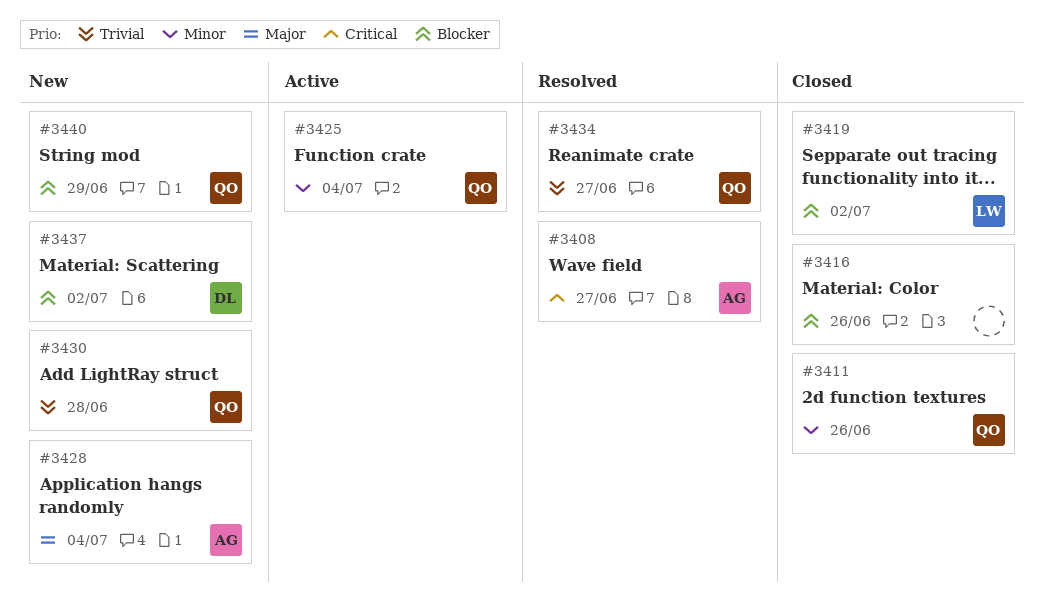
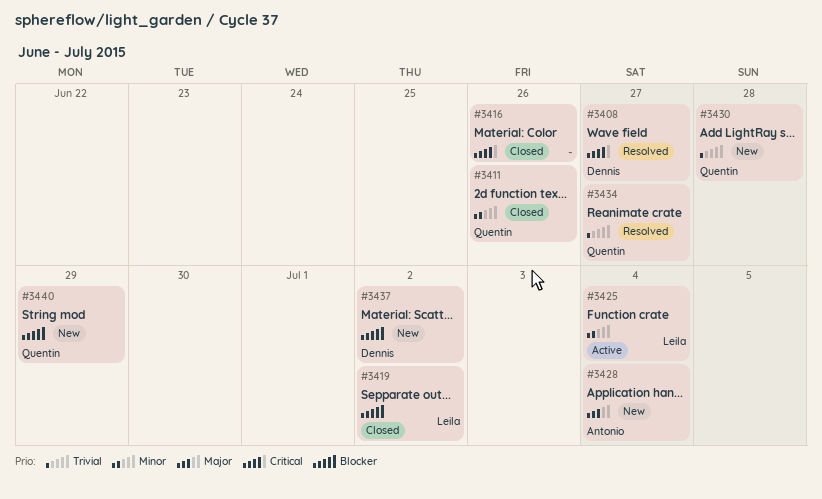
#3408, owner: Antonio -> Dennis
#3416, priority: Blocker -> Critical
#3425, owner: Quentin -> Leila

